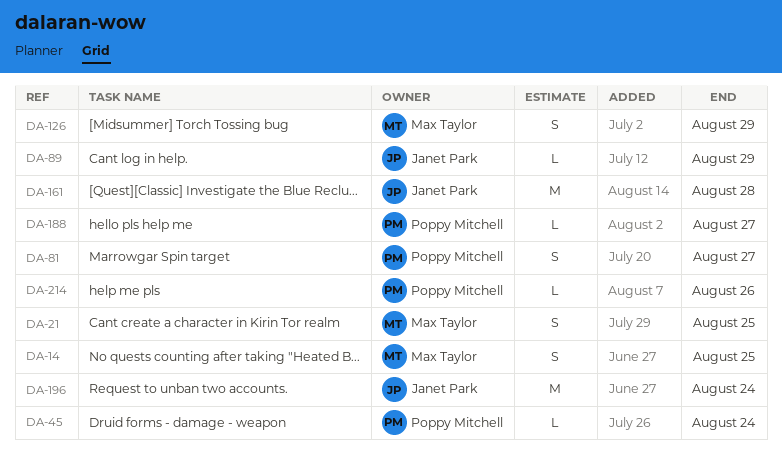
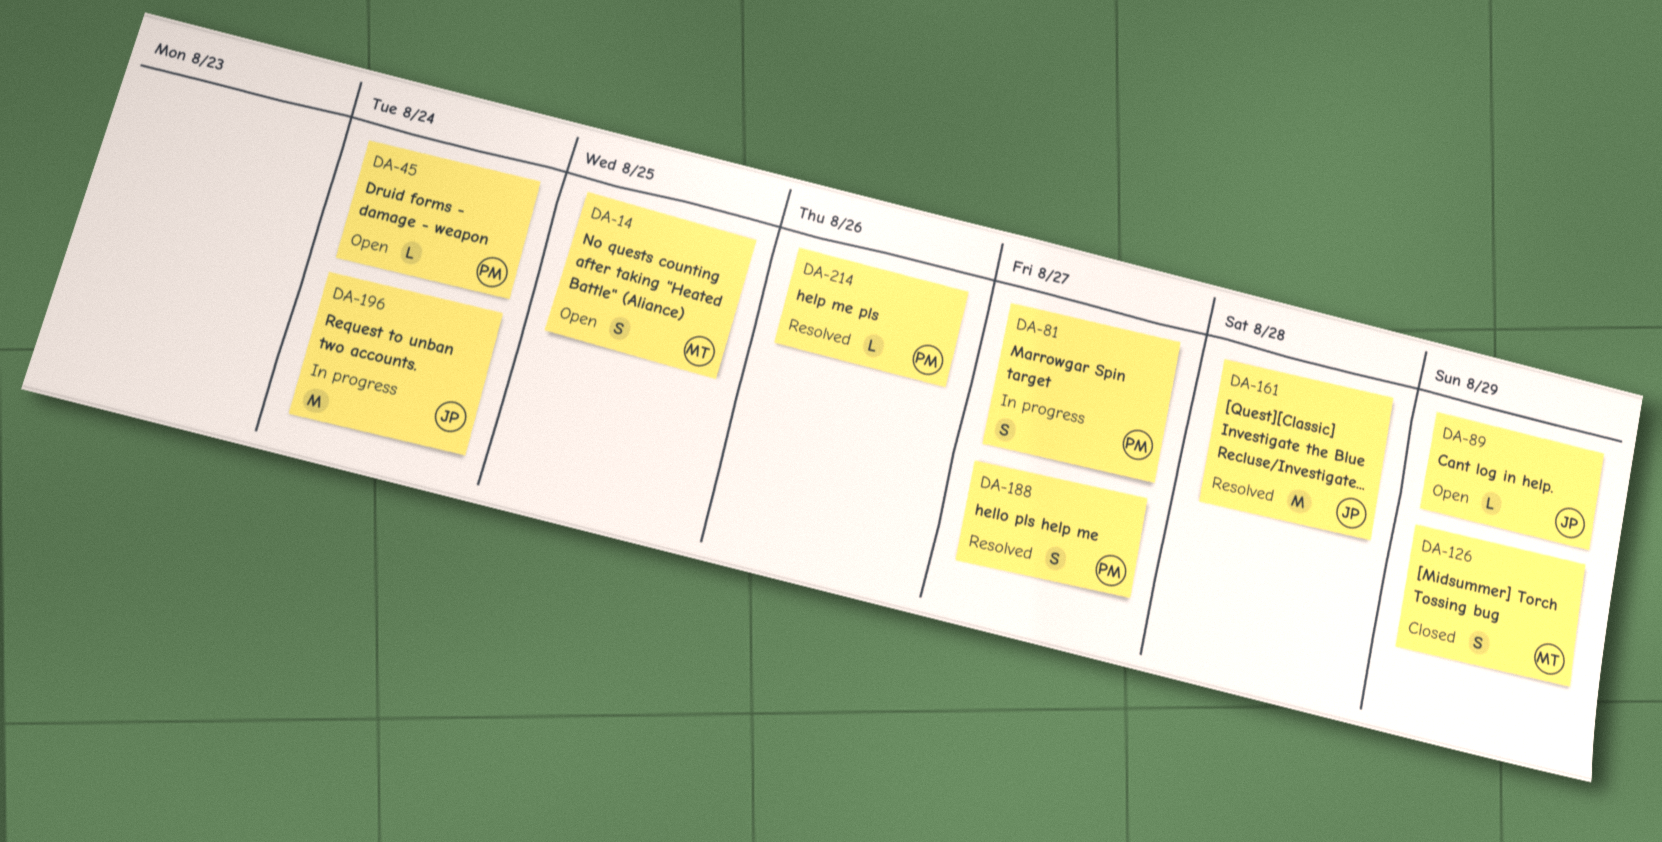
DA-21: present -> none
DA-188, estimate: L -> S

